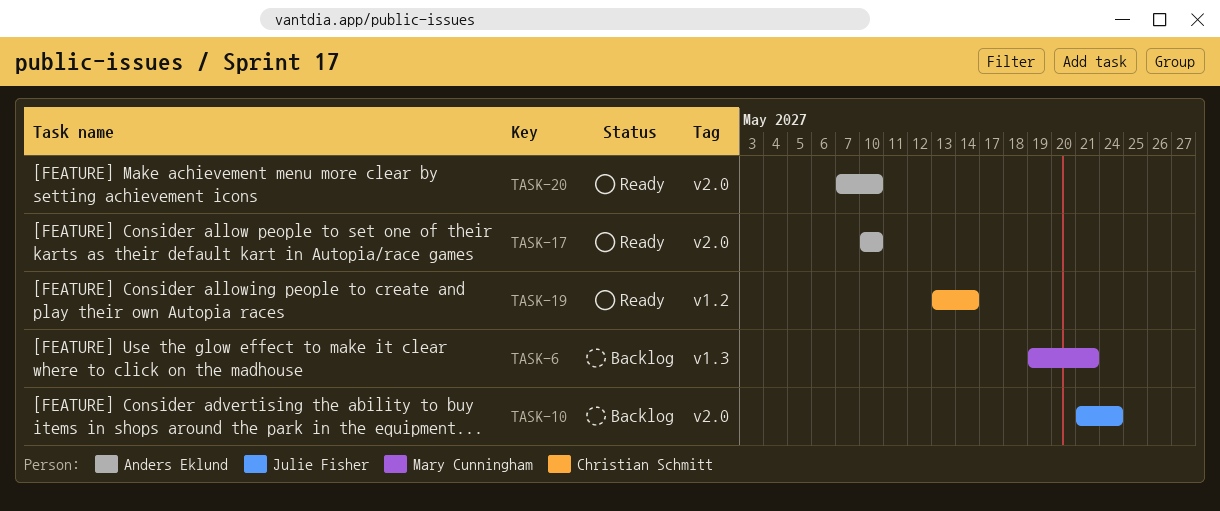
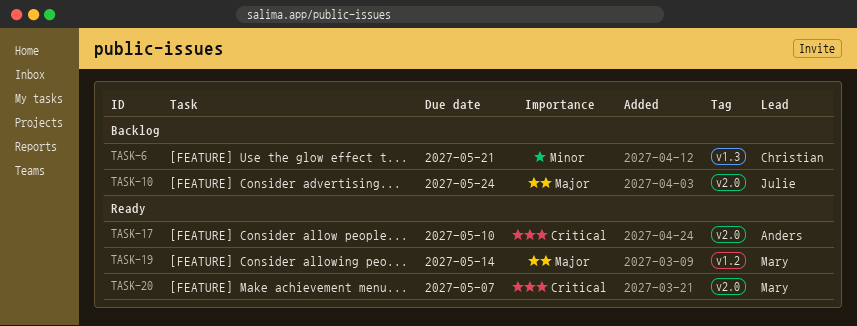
TASK-6, owner: Mary Cunningham -> Christian Schmitt
TASK-19, owner: Christian Schmitt -> Mary Cunningham
TASK-20, owner: Anders Eklund -> Mary Cunningham
TASK-20, due: May 10 -> May 7

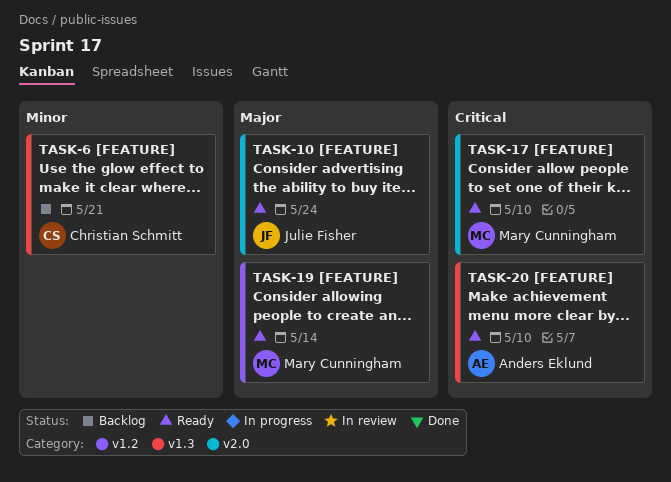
TASK-10, status: Backlog -> Ready
TASK-17, owner: Anders Eklund -> Mary Cunningham
TASK-20, owner: Mary Cunningham -> Anders Eklund
TASK-20, label: v2.0 -> v1.3
TASK-20, due: May 7 -> May 10

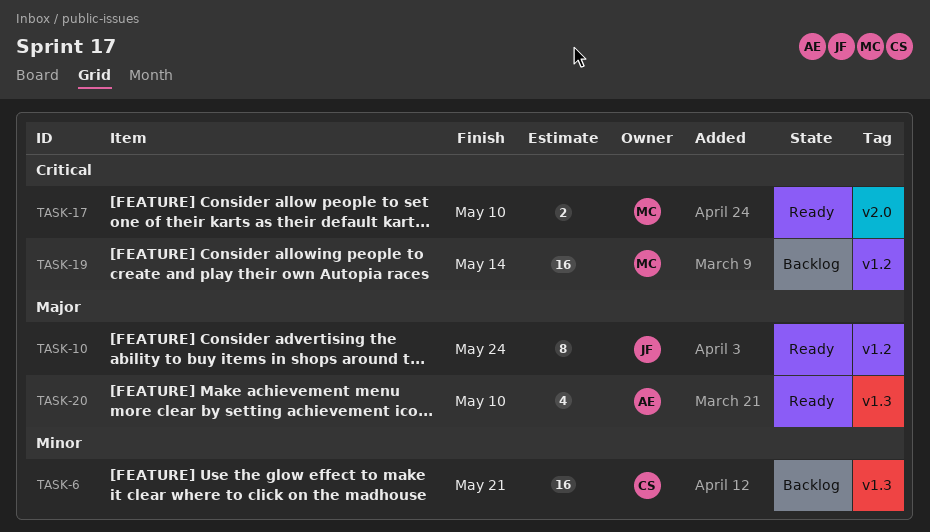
TASK-10, label: v2.0 -> v1.2
TASK-19, status: Ready -> Backlog
TASK-19, priority: Major -> Critical
TASK-20, priority: Critical -> Major

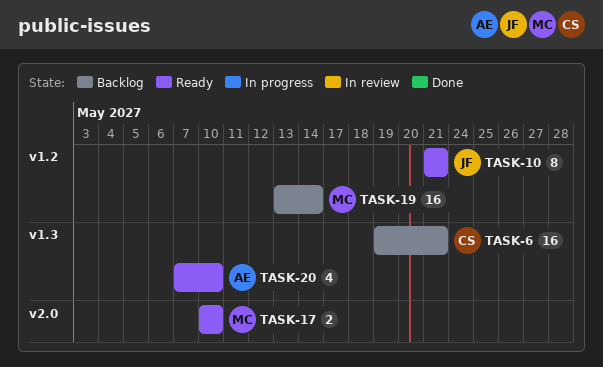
TASK-10, due: May 24 -> May 21

